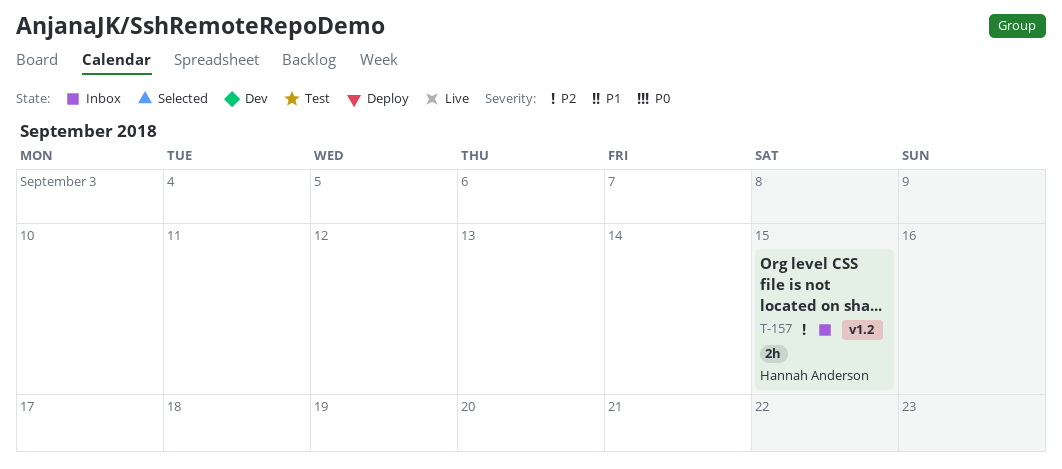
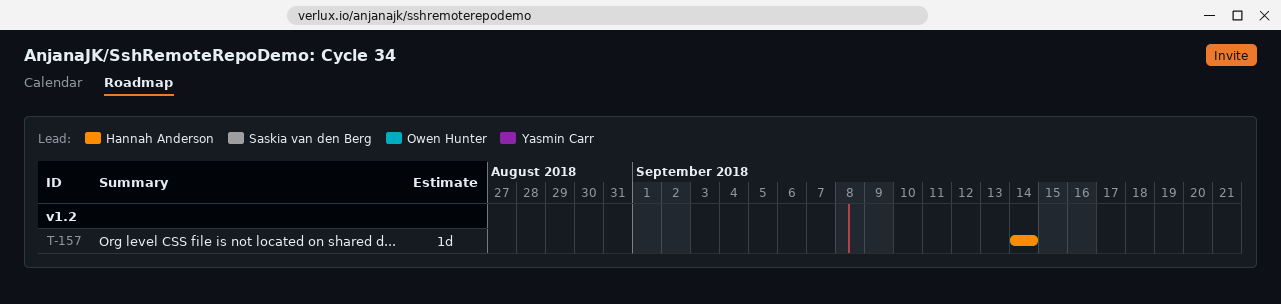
T-157, estimate: 2h -> 1d
T-157, due: Sep 15 -> Sep 14

